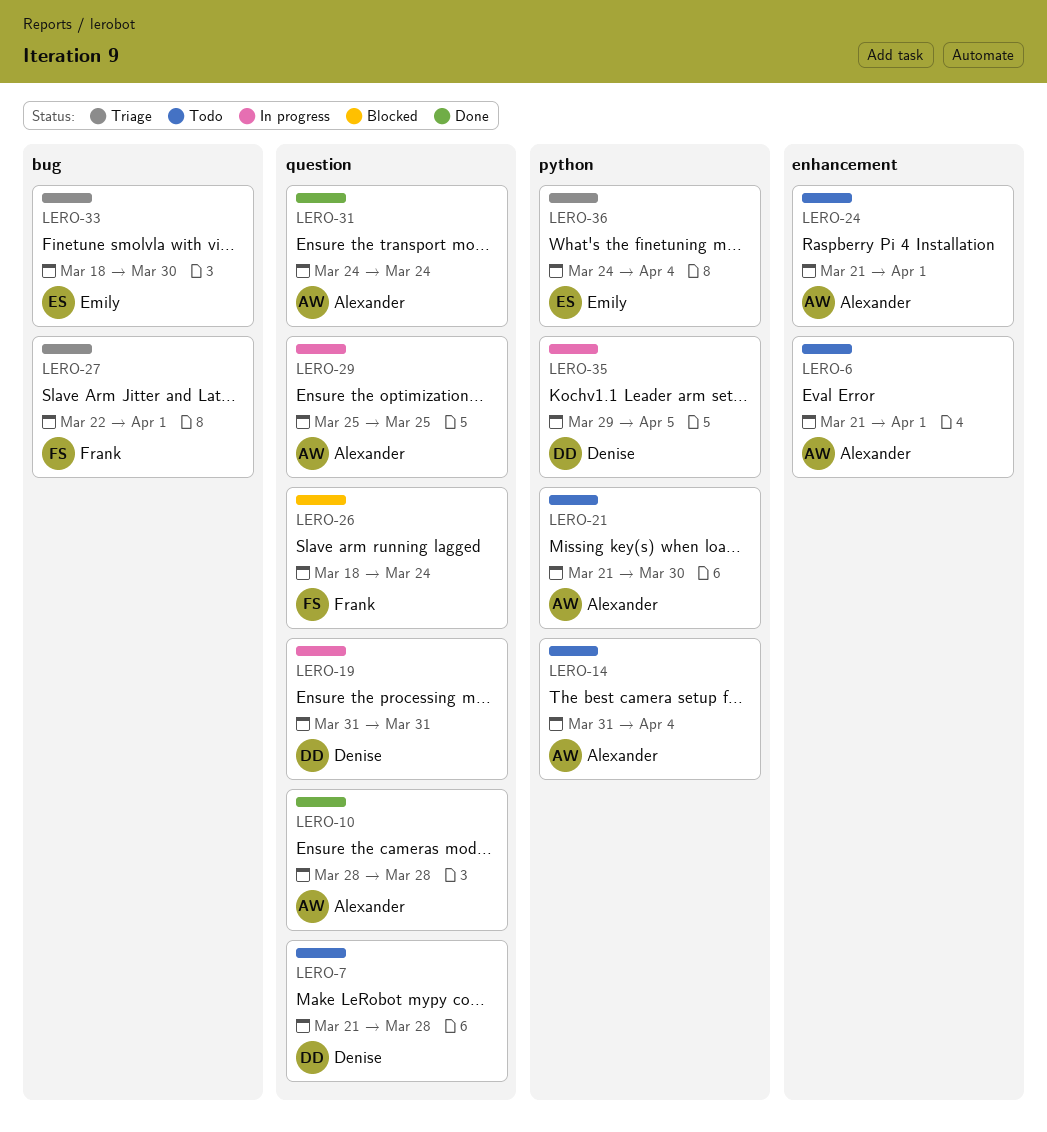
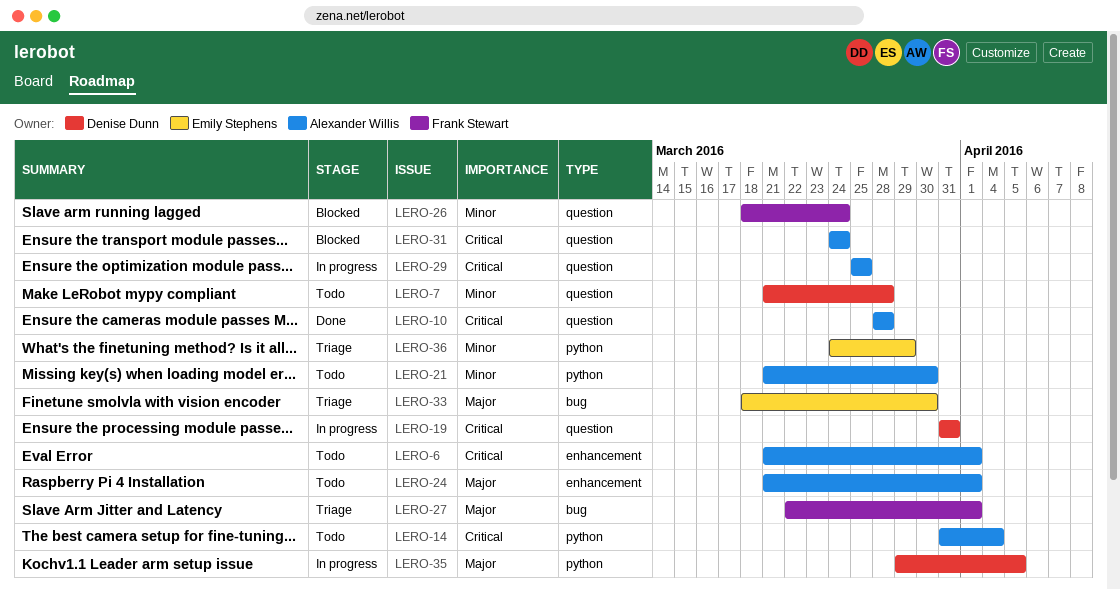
LERO-31, status: Done -> Blocked
LERO-36, due: Apr 4 -> Mar 29

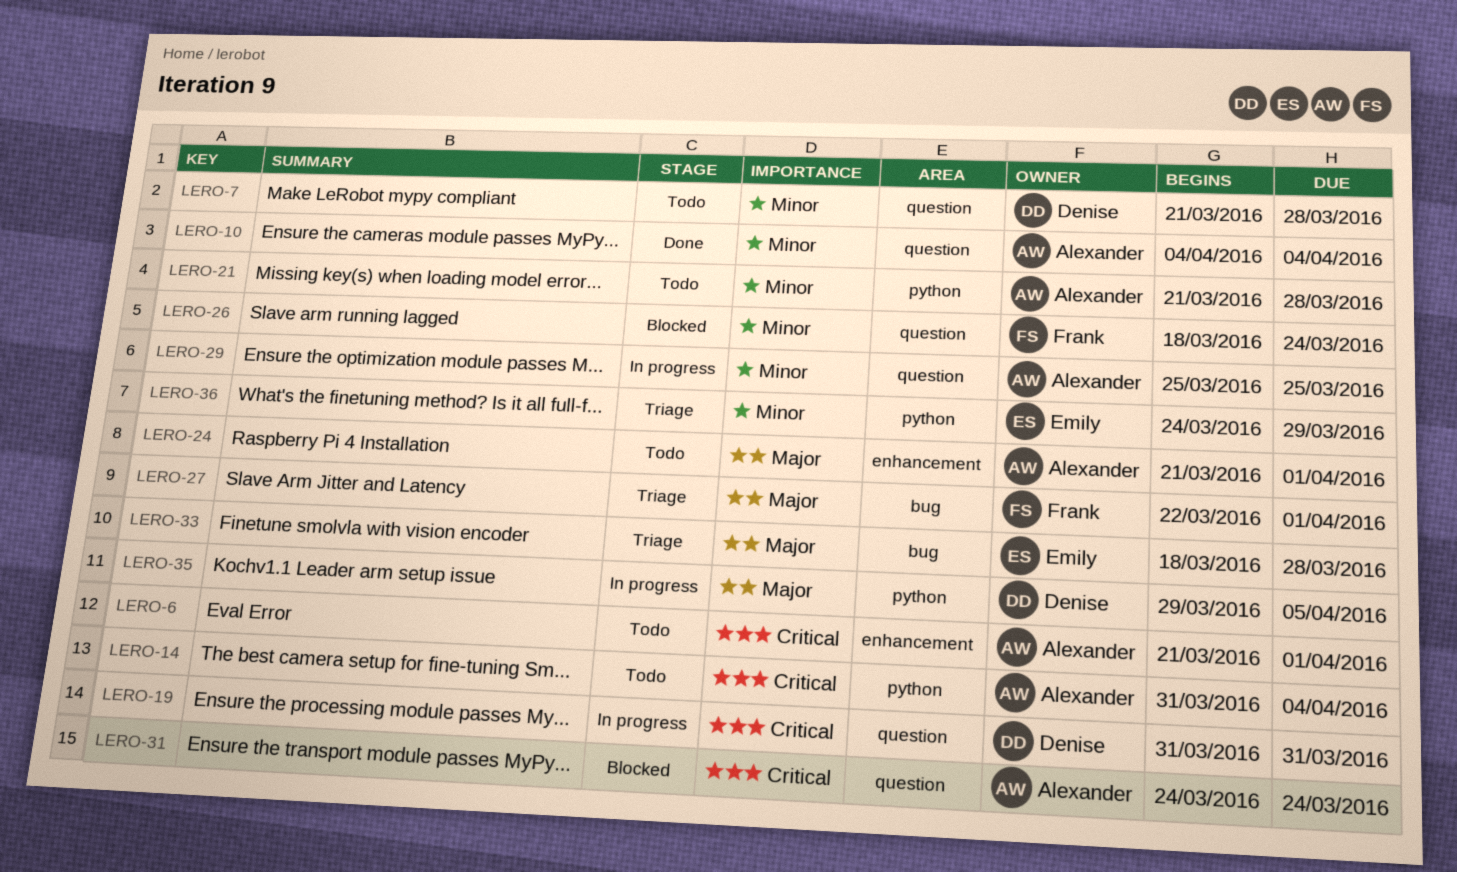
LERO-10, priority: Critical -> Minor
LERO-10, start: Mar 28 -> Apr 4
LERO-10, due: Mar 28 -> Apr 4
LERO-21, due: Mar 30 -> Mar 28
LERO-29, priority: Critical -> Minor
LERO-33, due: Mar 30 -> Mar 28

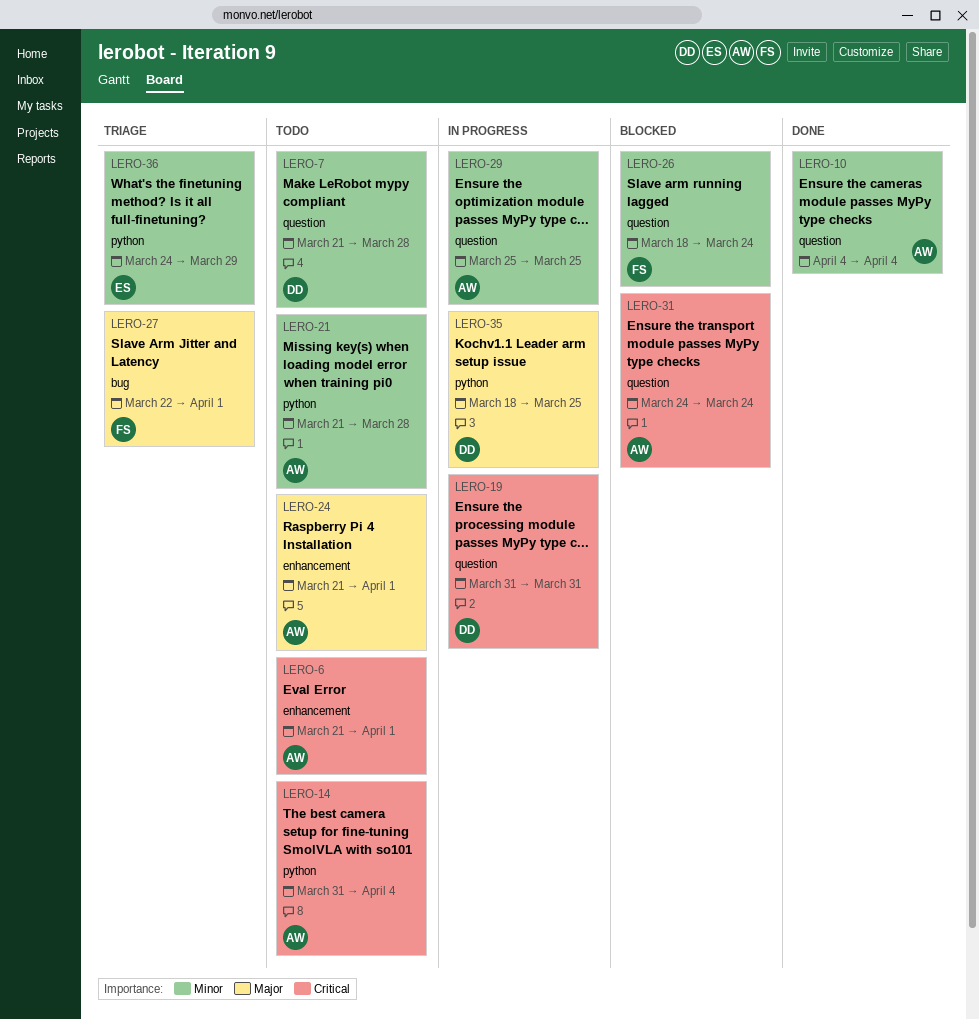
LERO-33: present -> none
LERO-35, start: Mar 29 -> Mar 18
LERO-35, due: Apr 5 -> Mar 25

